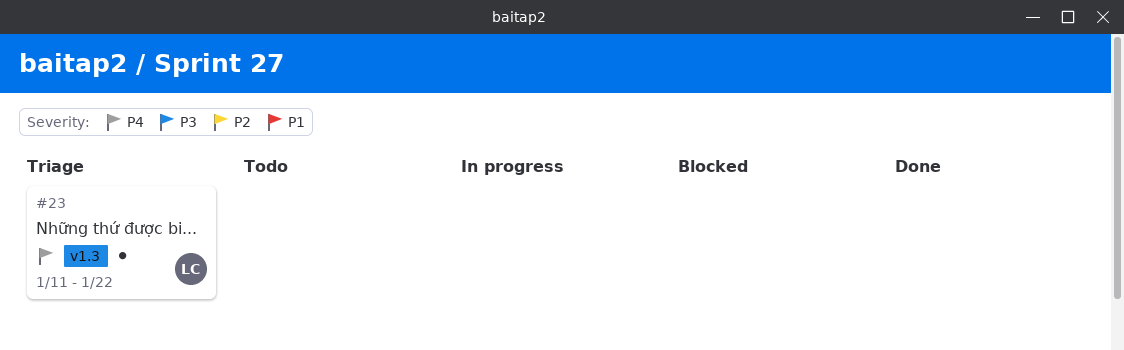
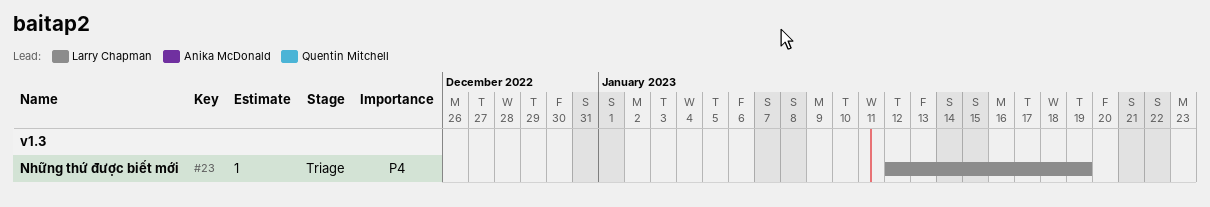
#23, start: Jan 11 -> Jan 12
#23, due: Jan 22 -> Jan 19

